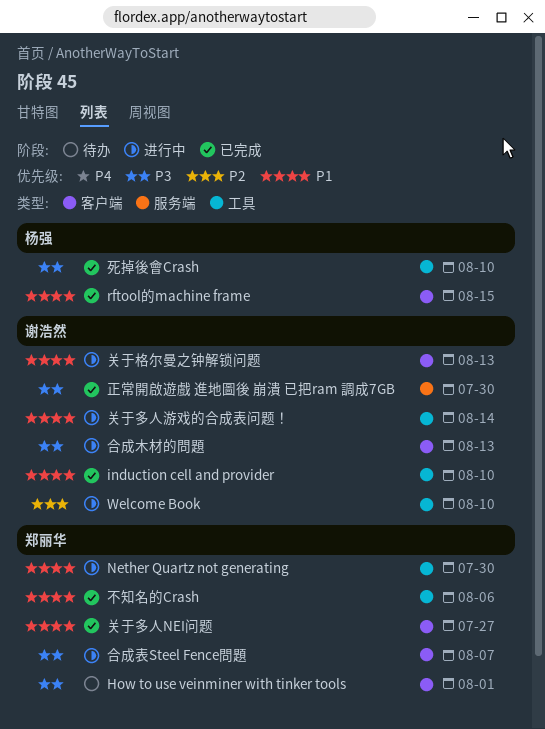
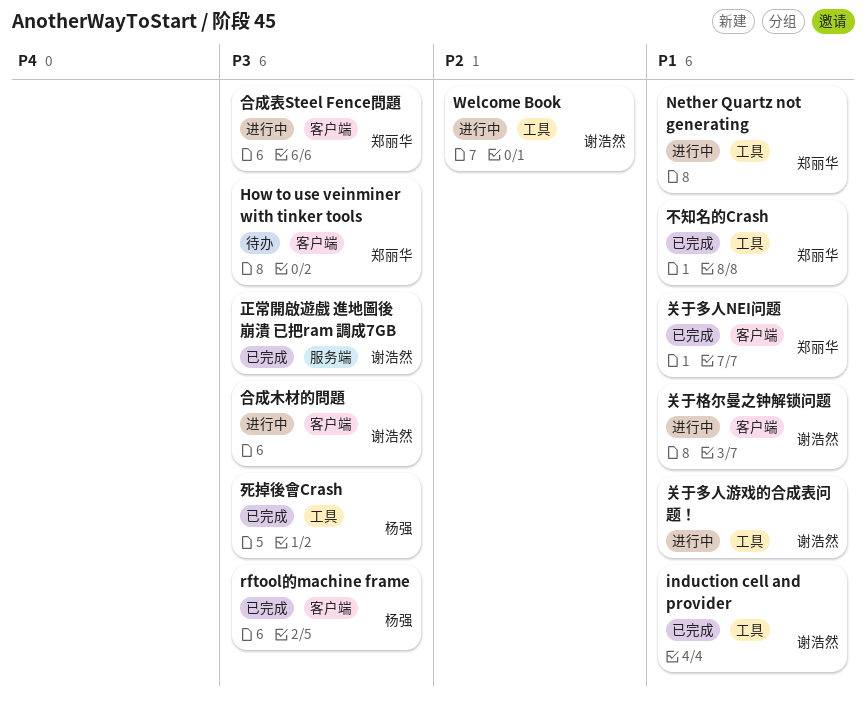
rftool的machine frame, priority: P1 -> P3

